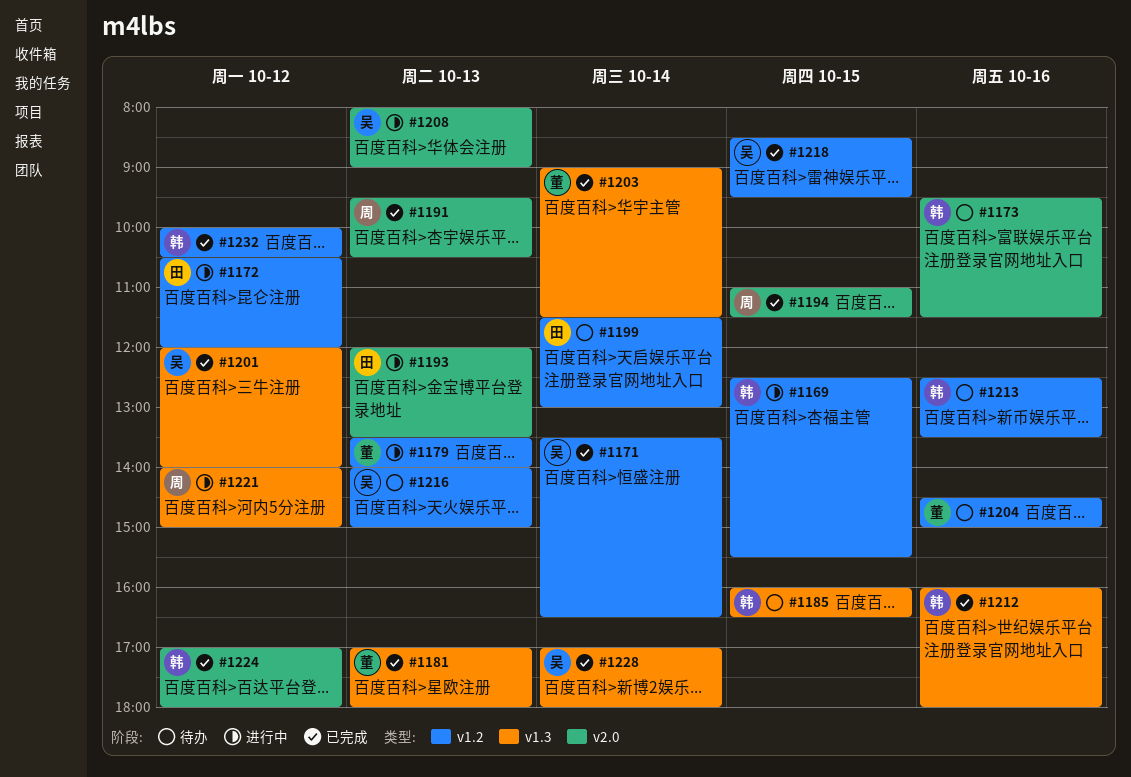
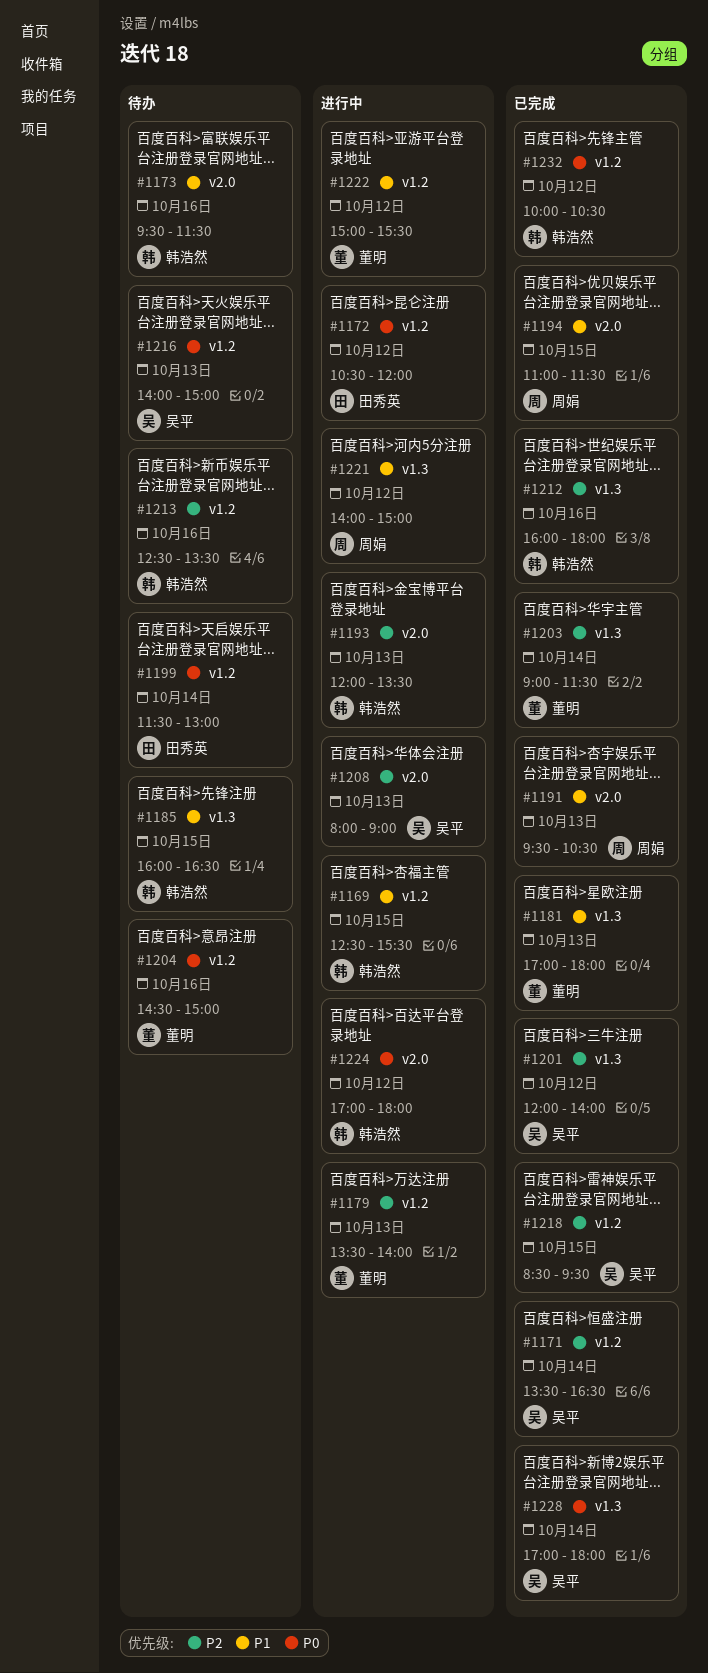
#1193, owner: 田秀英 -> 韩浩然
#1222: none -> present
#1224, status: 已完成 -> 进行中

